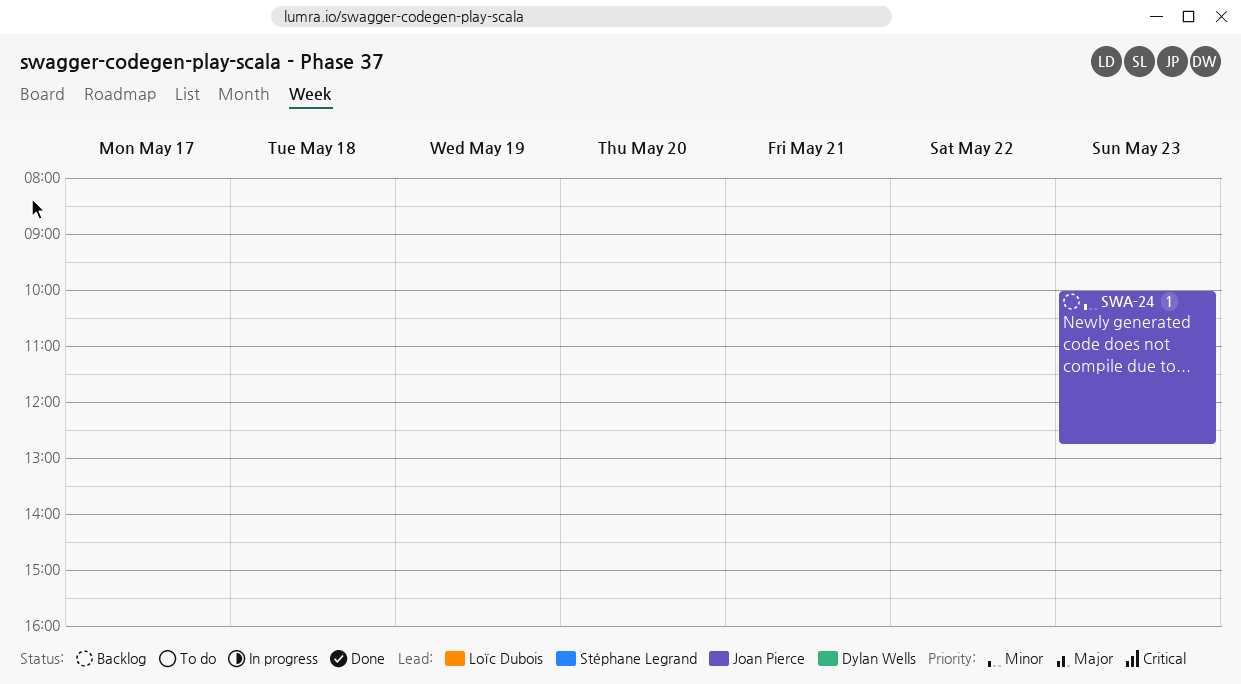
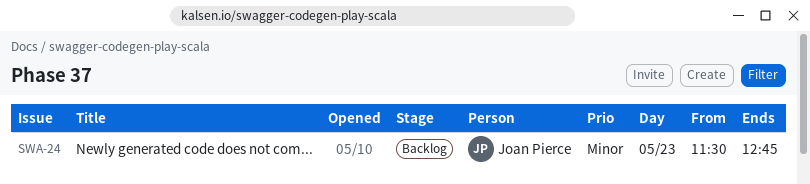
SWA-24, begins: 10:00 -> 11:30

